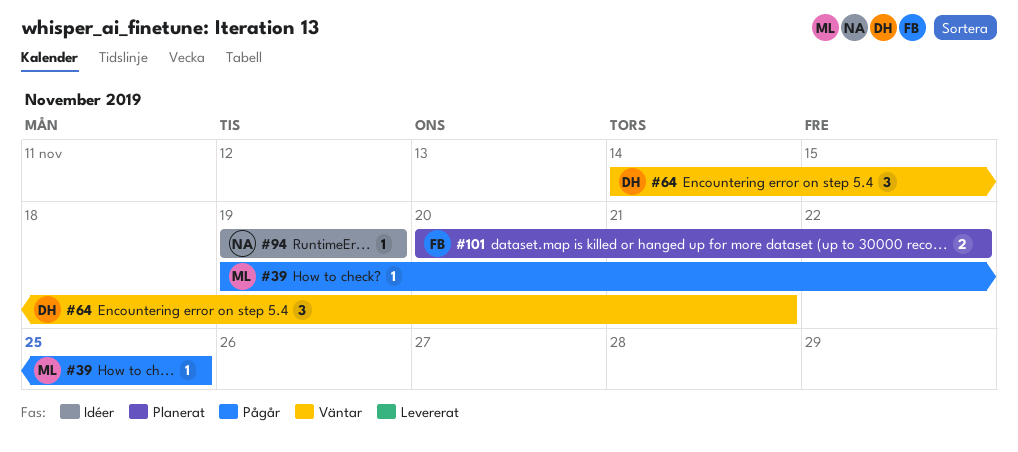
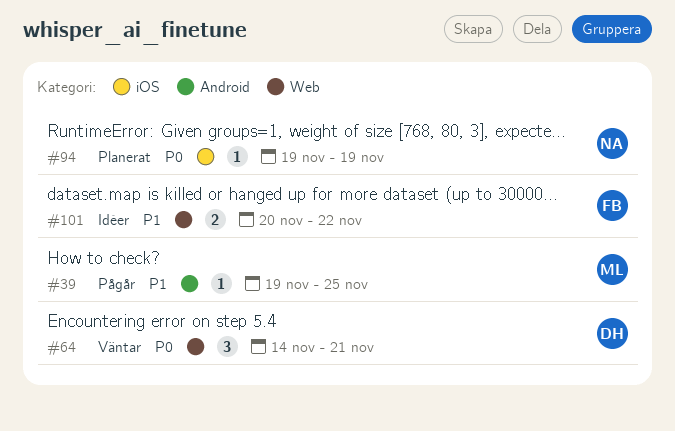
#94, status: Idéer -> Planerat
#101, status: Planerat -> Idéer

